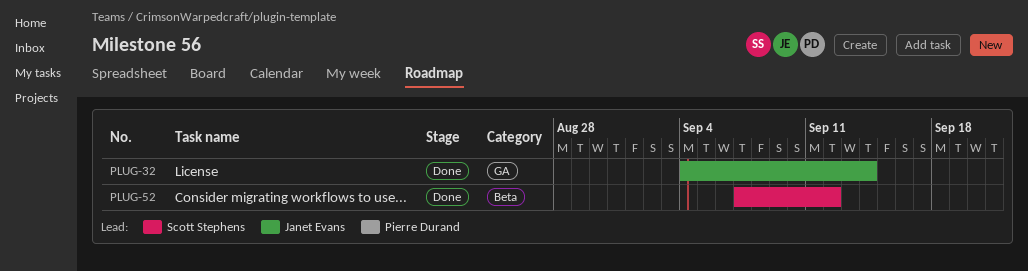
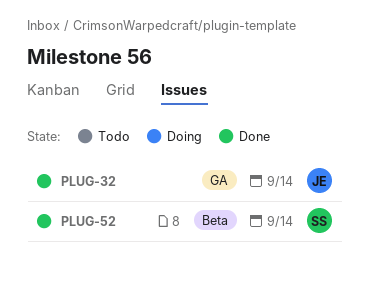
PLUG-52, due: Sep 12 -> Sep 14

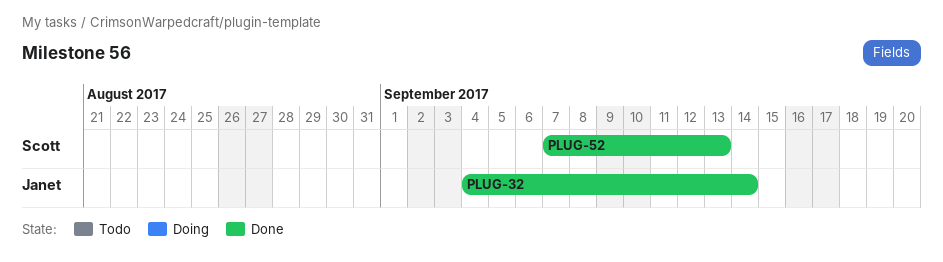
PLUG-52, due: Sep 14 -> Sep 13

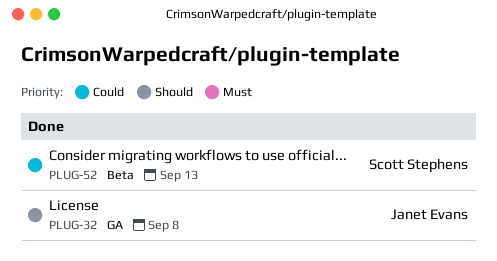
PLUG-32, due: Sep 14 -> Sep 8

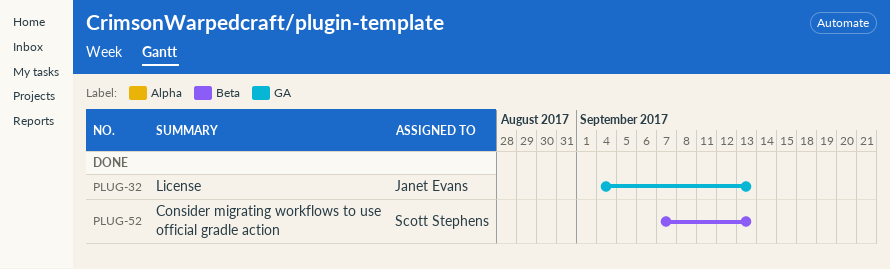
PLUG-32, due: Sep 8 -> Sep 13

